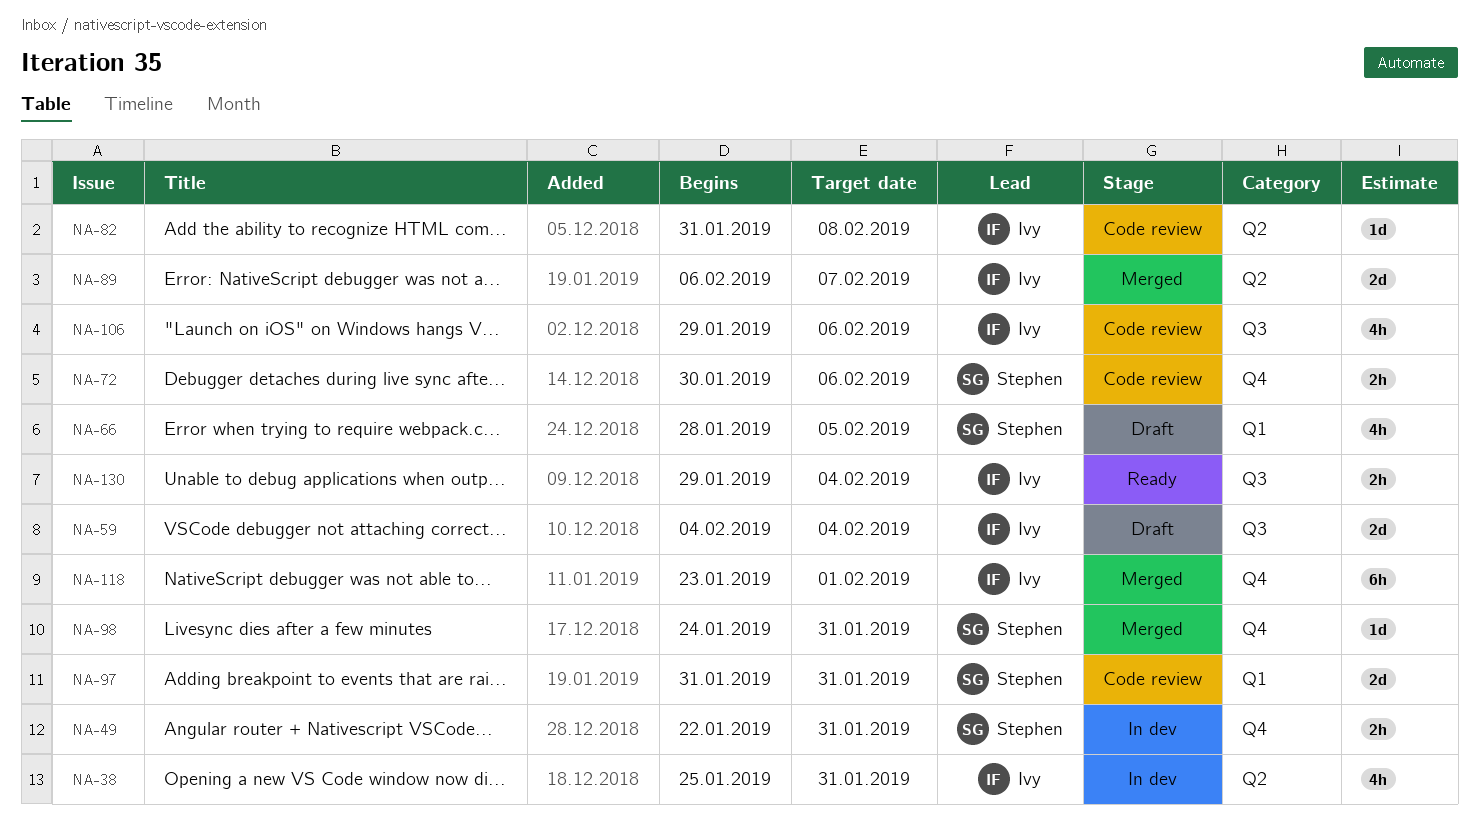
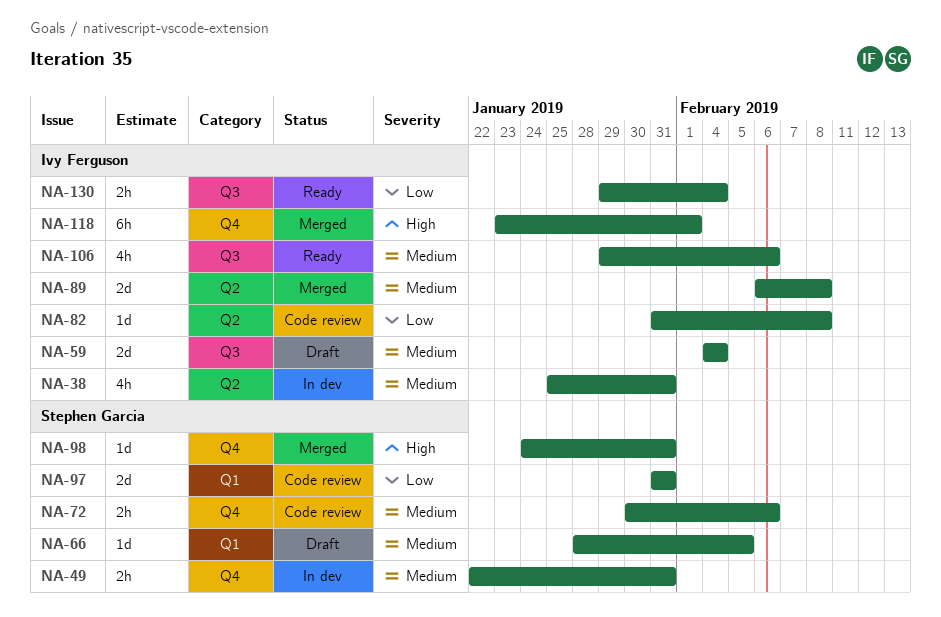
NA-66, estimate: 4h -> 1d
NA-89, due: Feb 7 -> Feb 8
NA-106, status: Code review -> Ready

